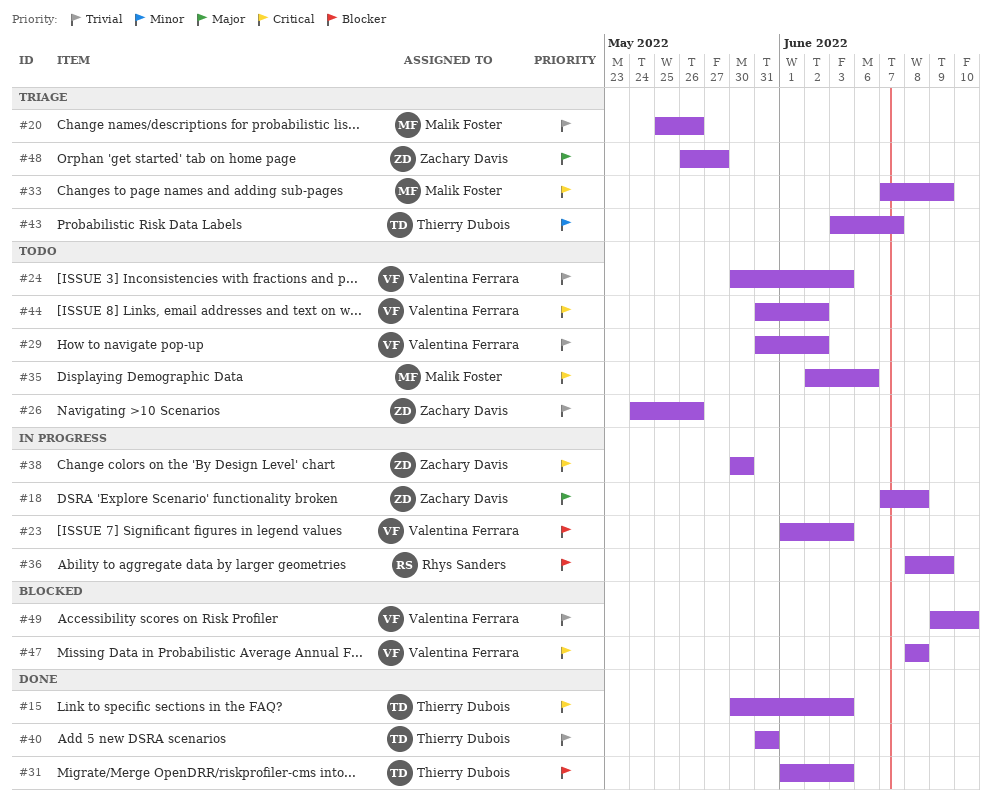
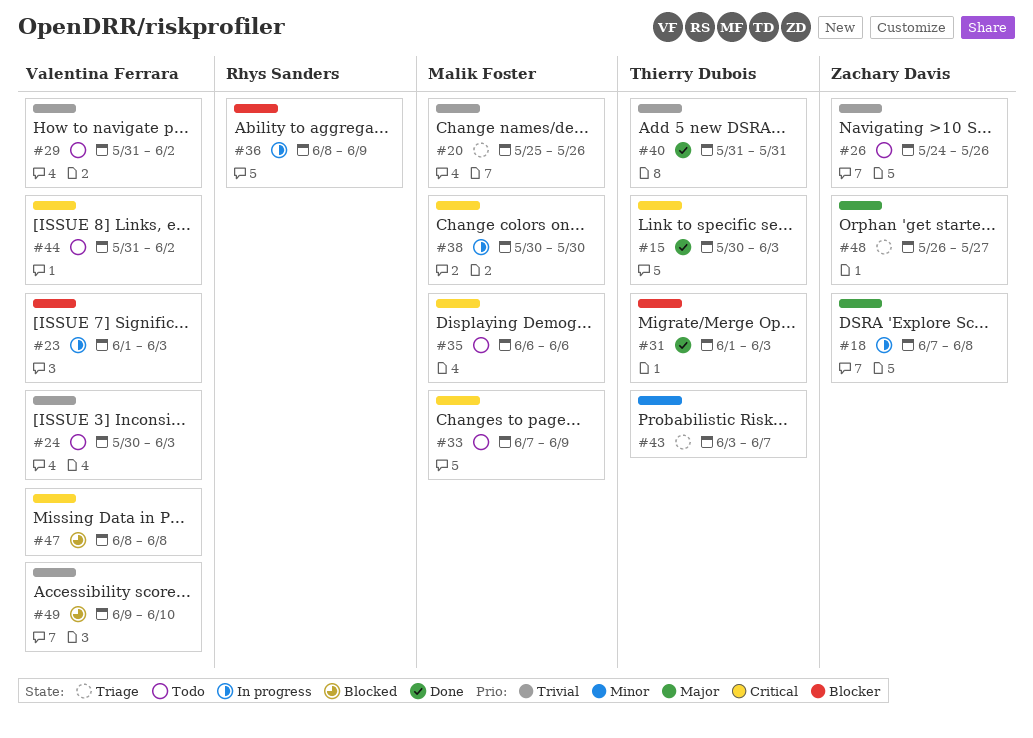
#33, status: Triage -> Todo
#35, start: Jun 2 -> Jun 6
#38, owner: Zachary Davis -> Malik Foster

